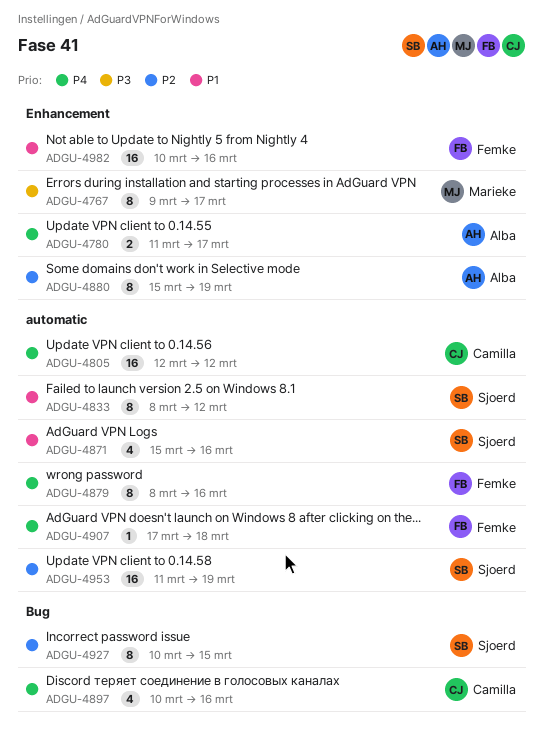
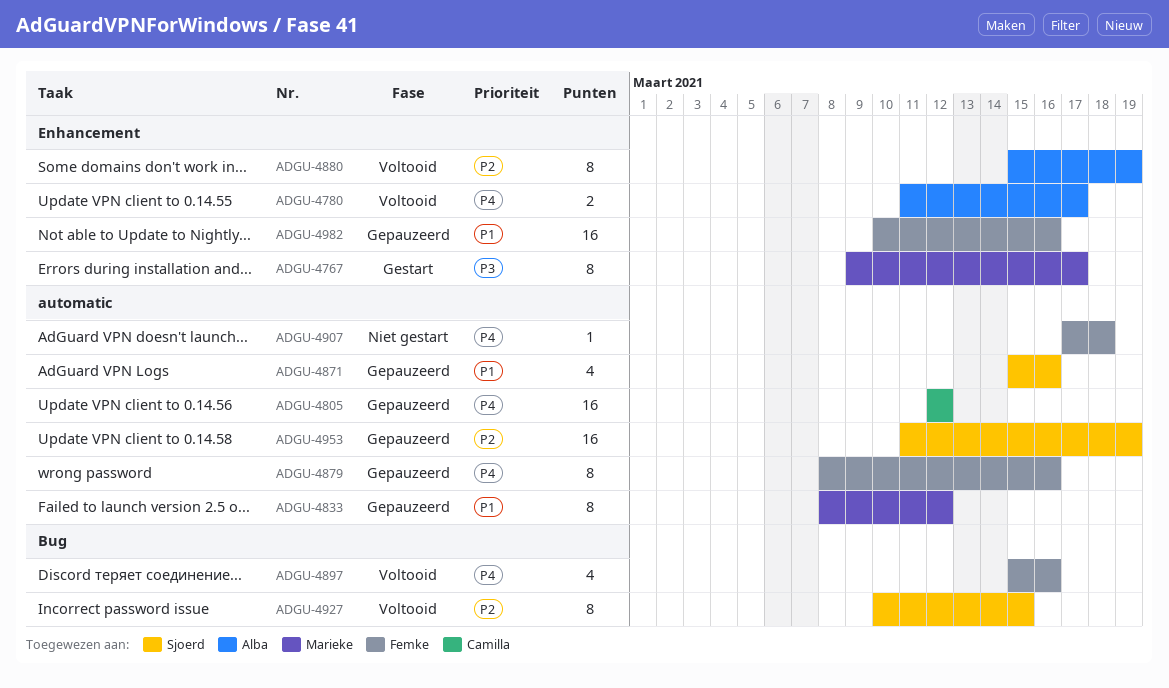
ADGU-4833, owner: Sjoerd -> Marieke
ADGU-4897, owner: Camilla -> Femke
ADGU-4897, start: Mar 10 -> Mar 15

